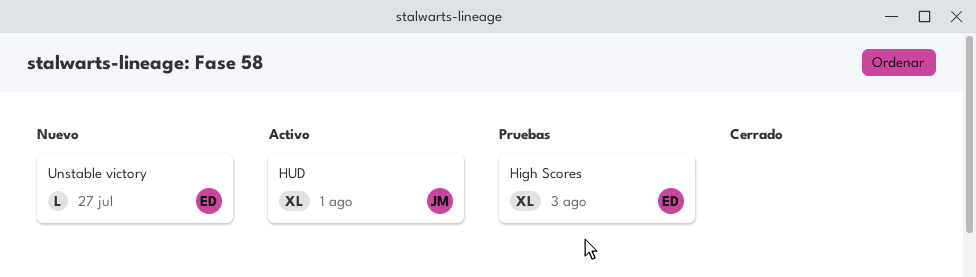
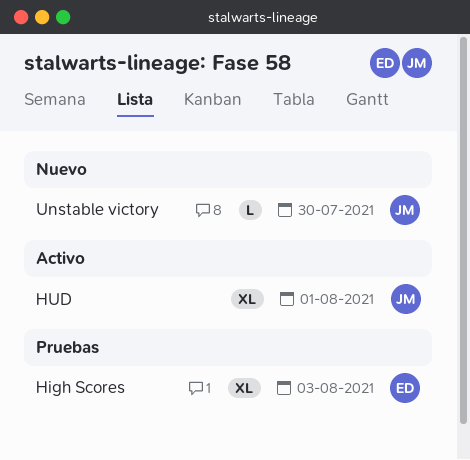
Unstable victory, owner: ED -> JM
Unstable victory, due: Jul 27 -> Jul 30

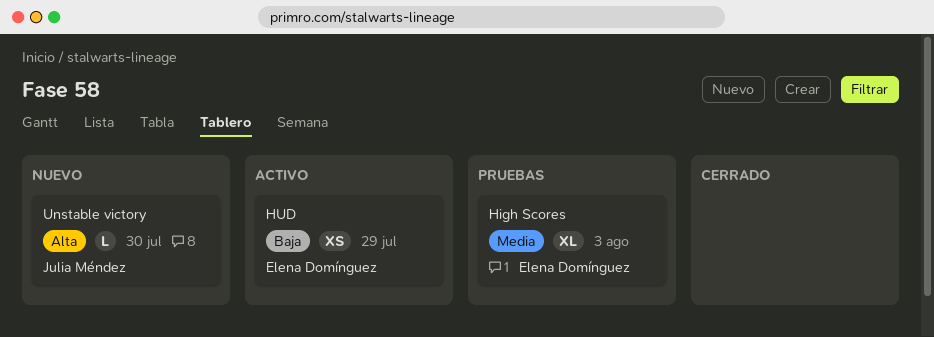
HUD, owner: Julia Méndez -> Elena Domínguez
HUD, estimate: XL -> XS
HUD, due: Aug 1 -> Jul 29

